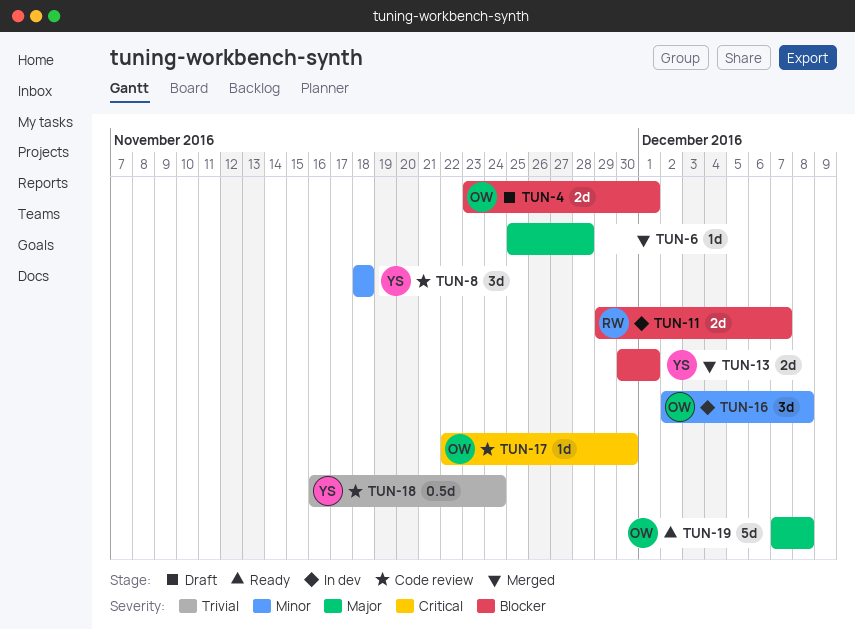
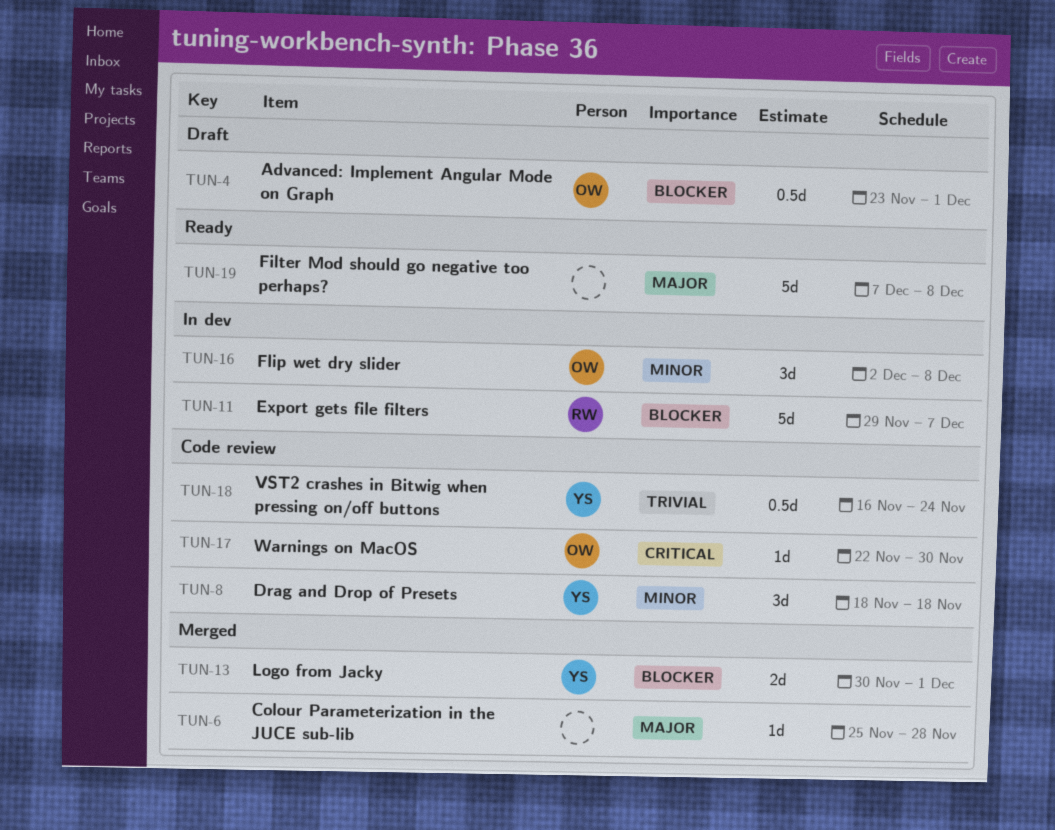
TUN-4, estimate: 2d -> 0.5d
TUN-11, estimate: 2d -> 5d
TUN-19, owner: OW -> none

